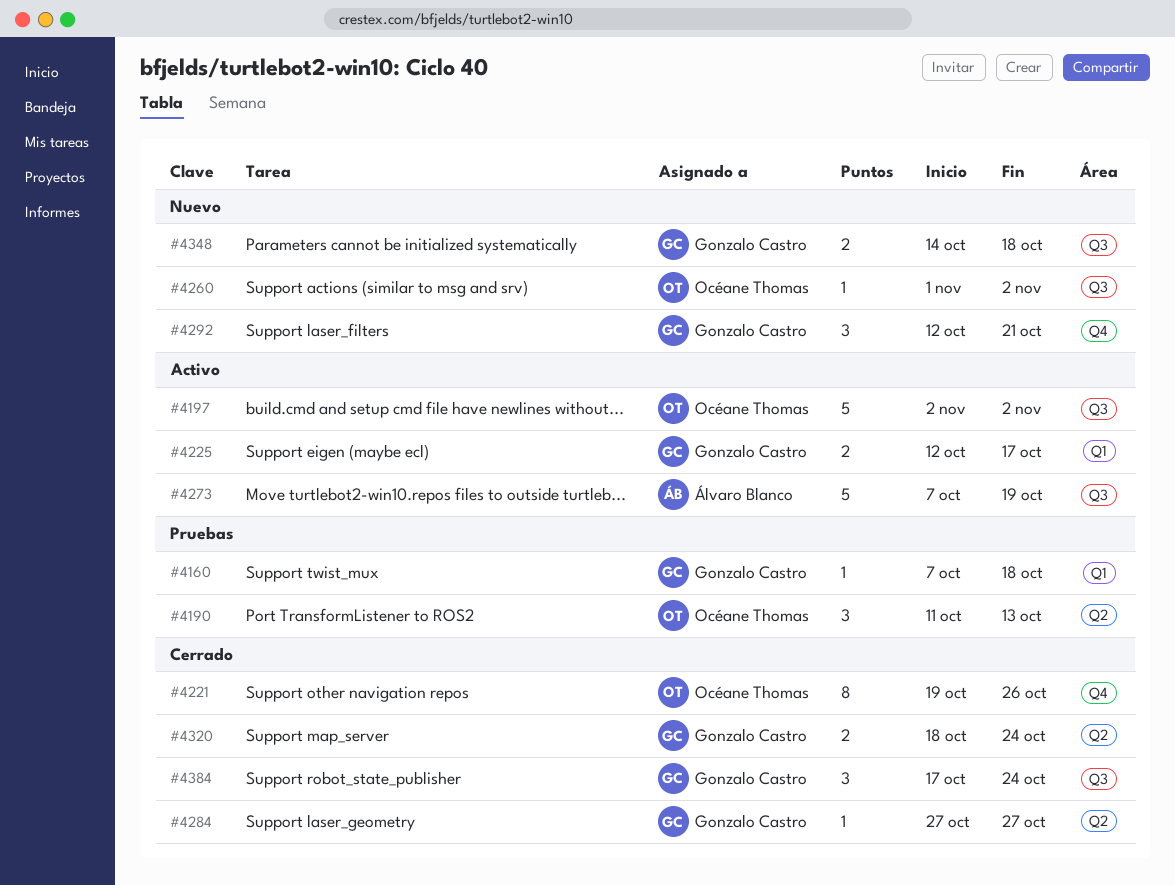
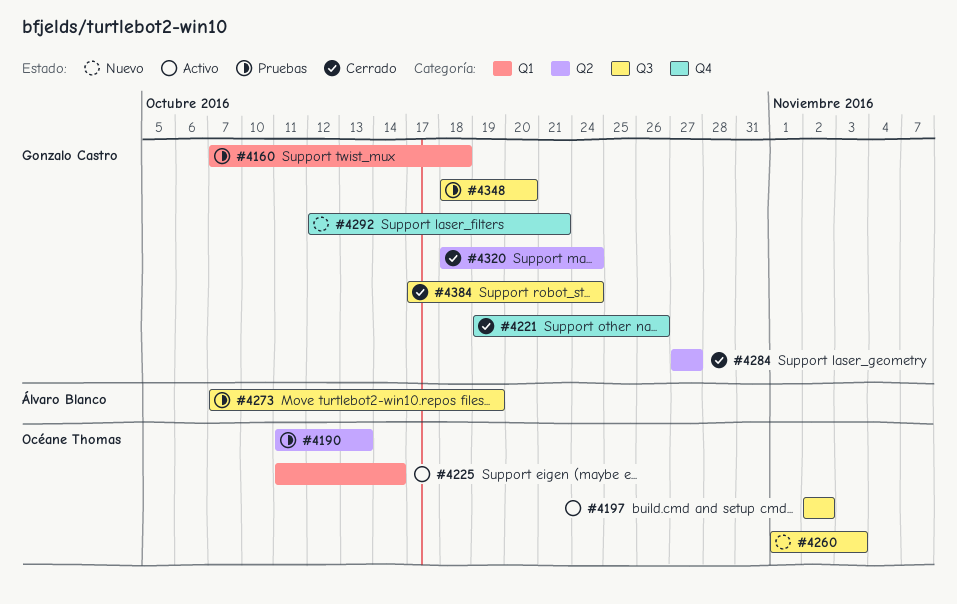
#4221, owner: Océane Thomas -> Gonzalo Castro
#4225, owner: Gonzalo Castro -> Océane Thomas
#4225, start: Oct 12 -> Oct 11
#4225, due: Oct 17 -> Oct 14
#4260, due: Nov 2 -> Nov 3
#4273, status: Activo -> Pruebas
#4348, status: Nuevo -> Pruebas
#4348, start: Oct 14 -> Oct 18
#4348, due: Oct 18 -> Oct 20

